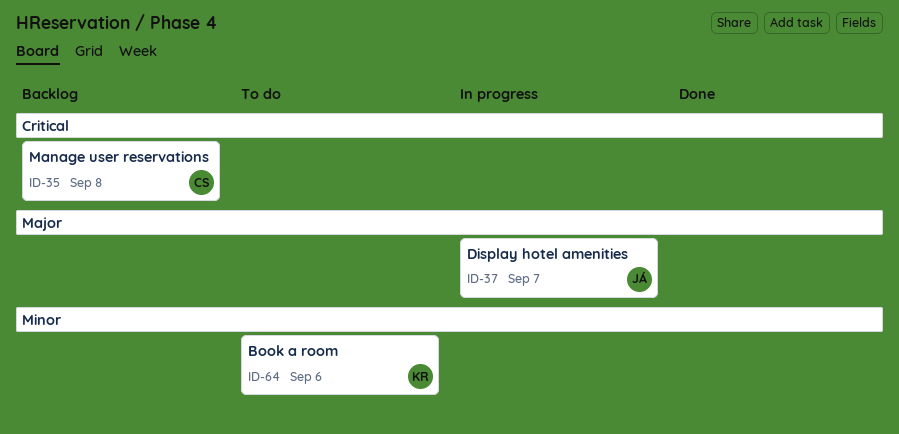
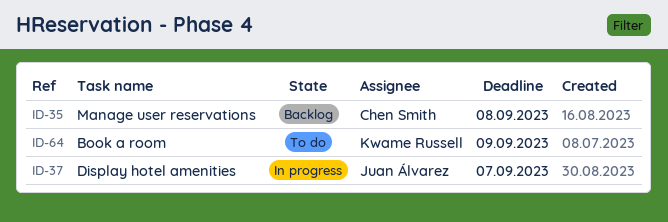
ID-64, due: Sep 6 -> Sep 9

